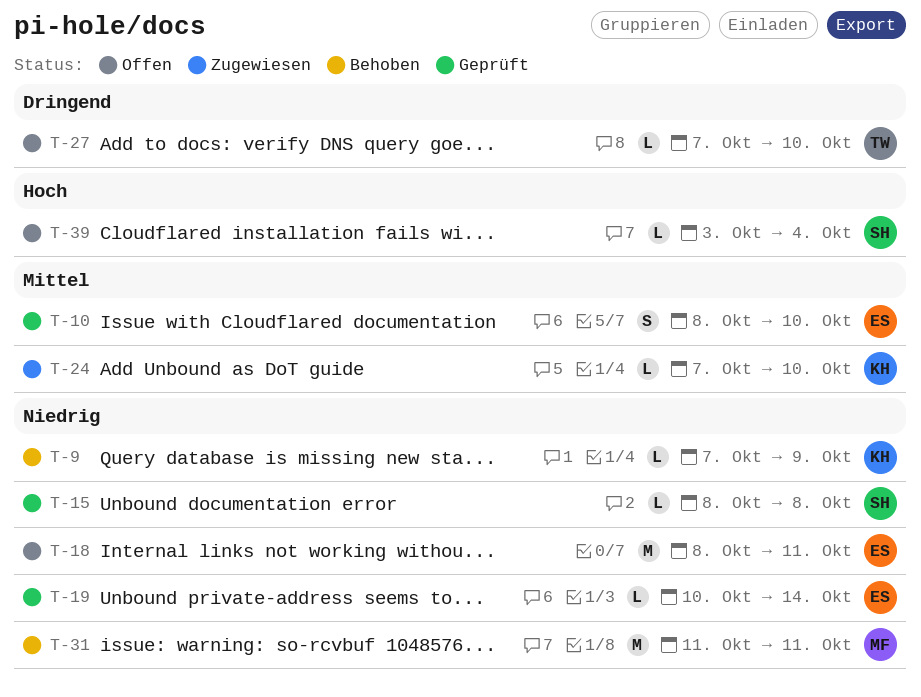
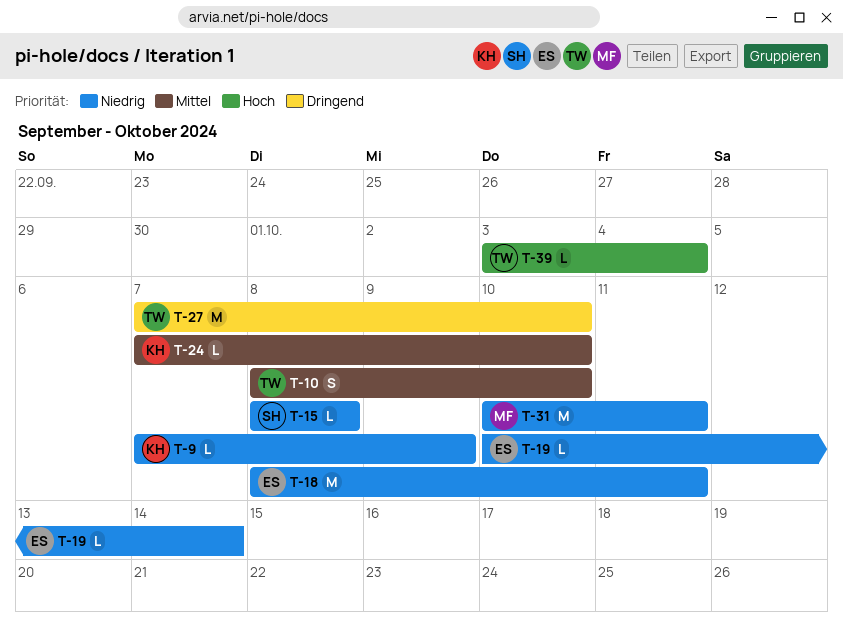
T-10, owner: ES -> TW
T-27, estimate: L -> M
T-31, start: Oct 11 -> Oct 10
T-39, owner: SH -> TW

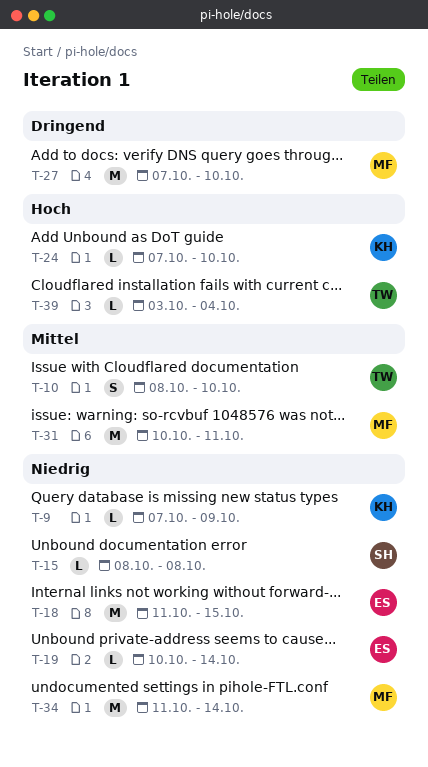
T-18, start: Oct 8 -> Oct 11
T-18, due: Oct 11 -> Oct 15
T-24, priority: Mittel -> Hoch
T-27, owner: TW -> MF
T-31, priority: Niedrig -> Mittel
T-34: none -> present

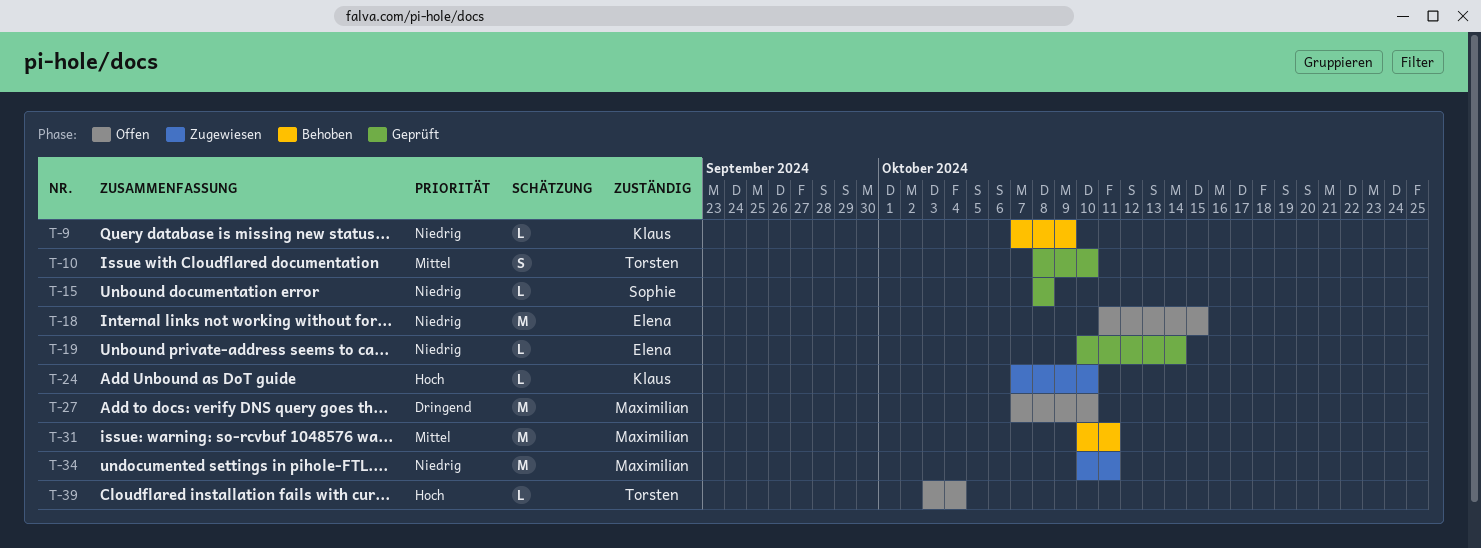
T-34, start: Oct 11 -> Oct 10
T-34, due: Oct 14 -> Oct 11

